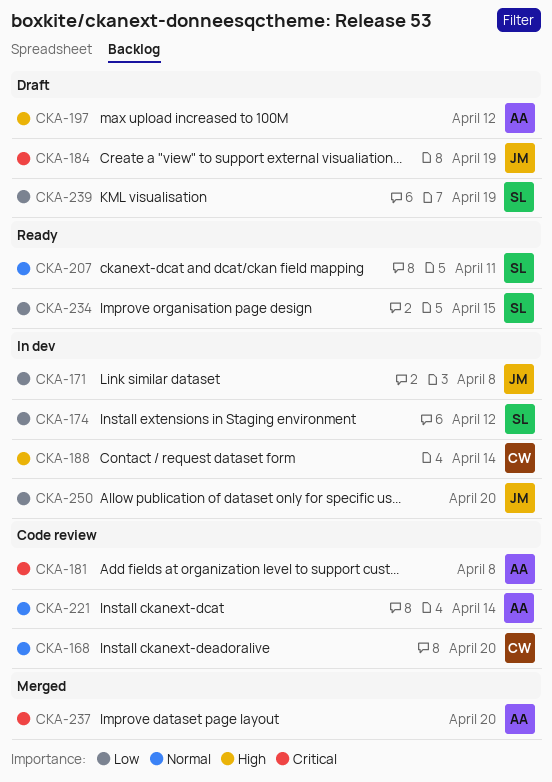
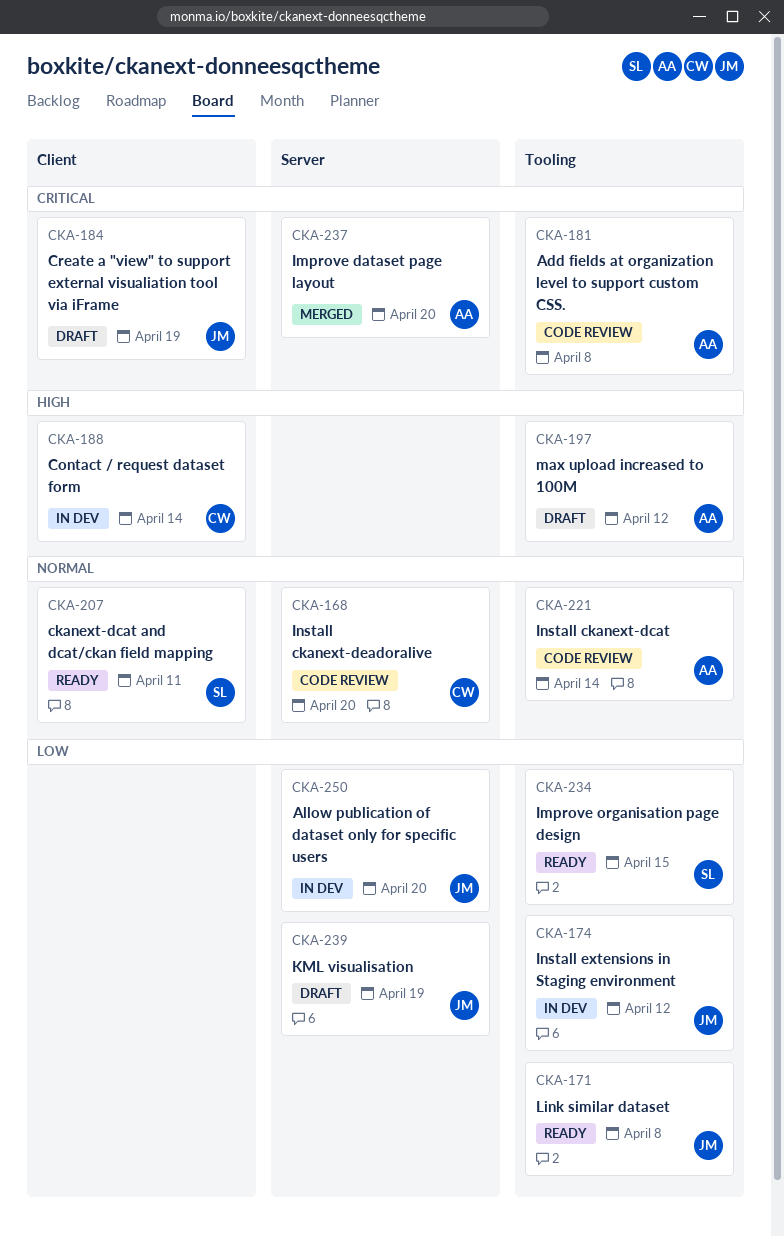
CKA-171, status: In dev -> Ready
CKA-174, owner: SL -> JM
CKA-239, owner: SL -> JM

